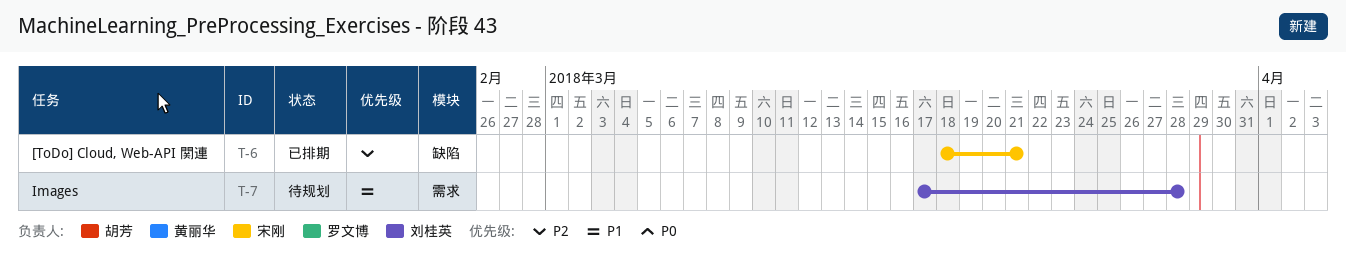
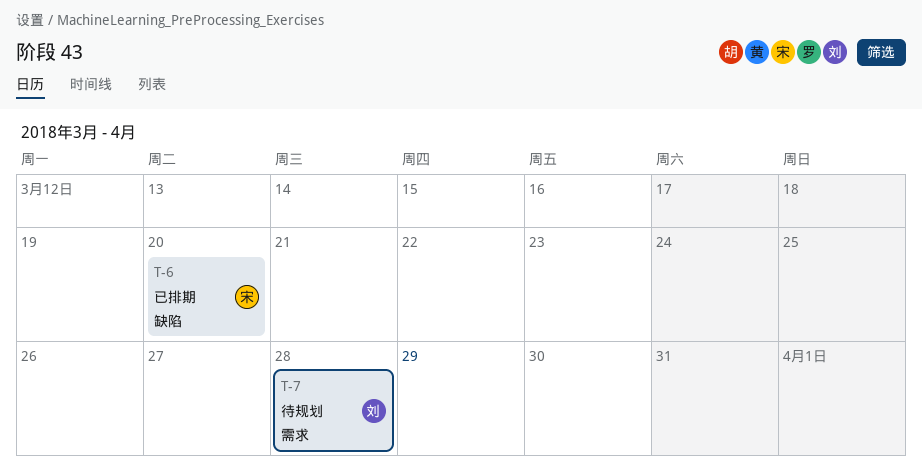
T-6, due: Mar 21 -> Mar 20

